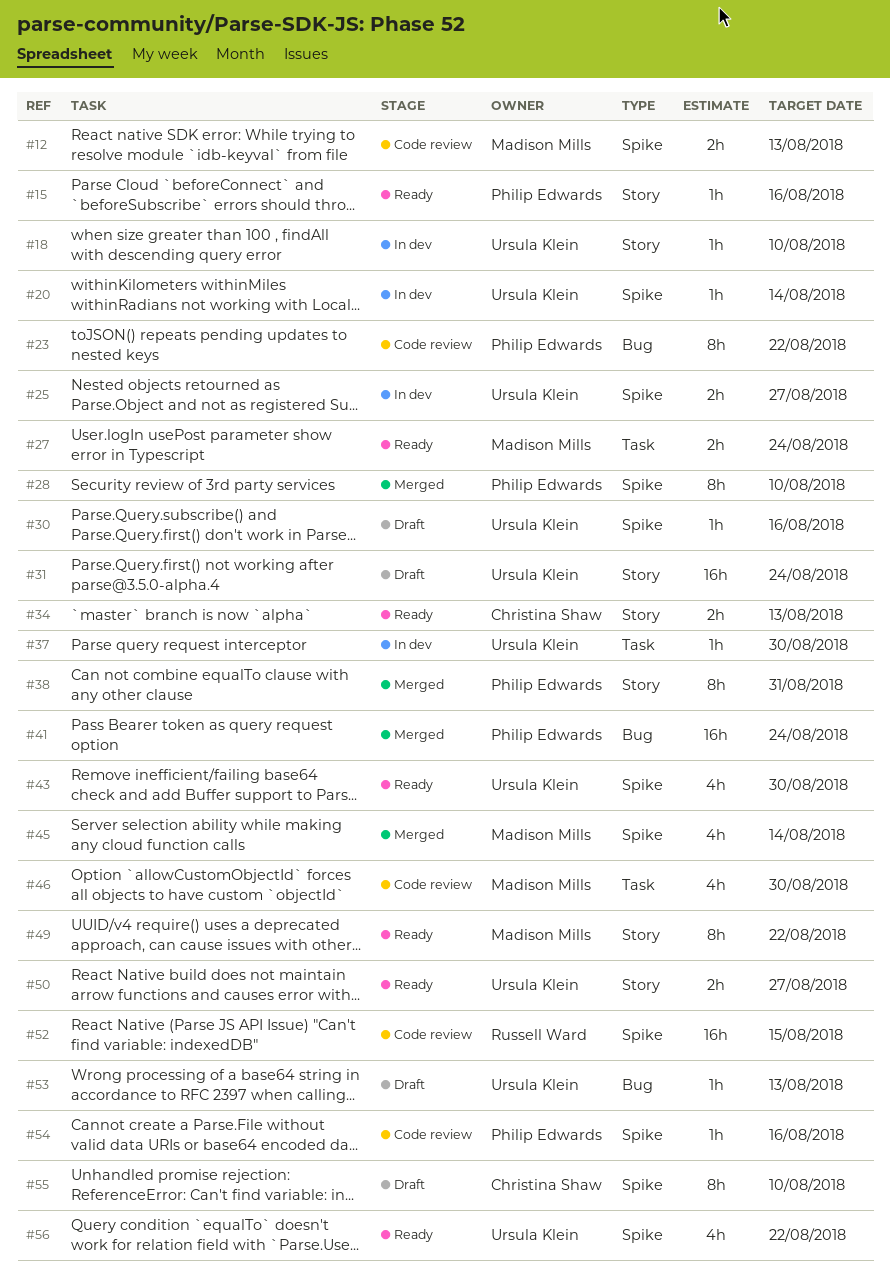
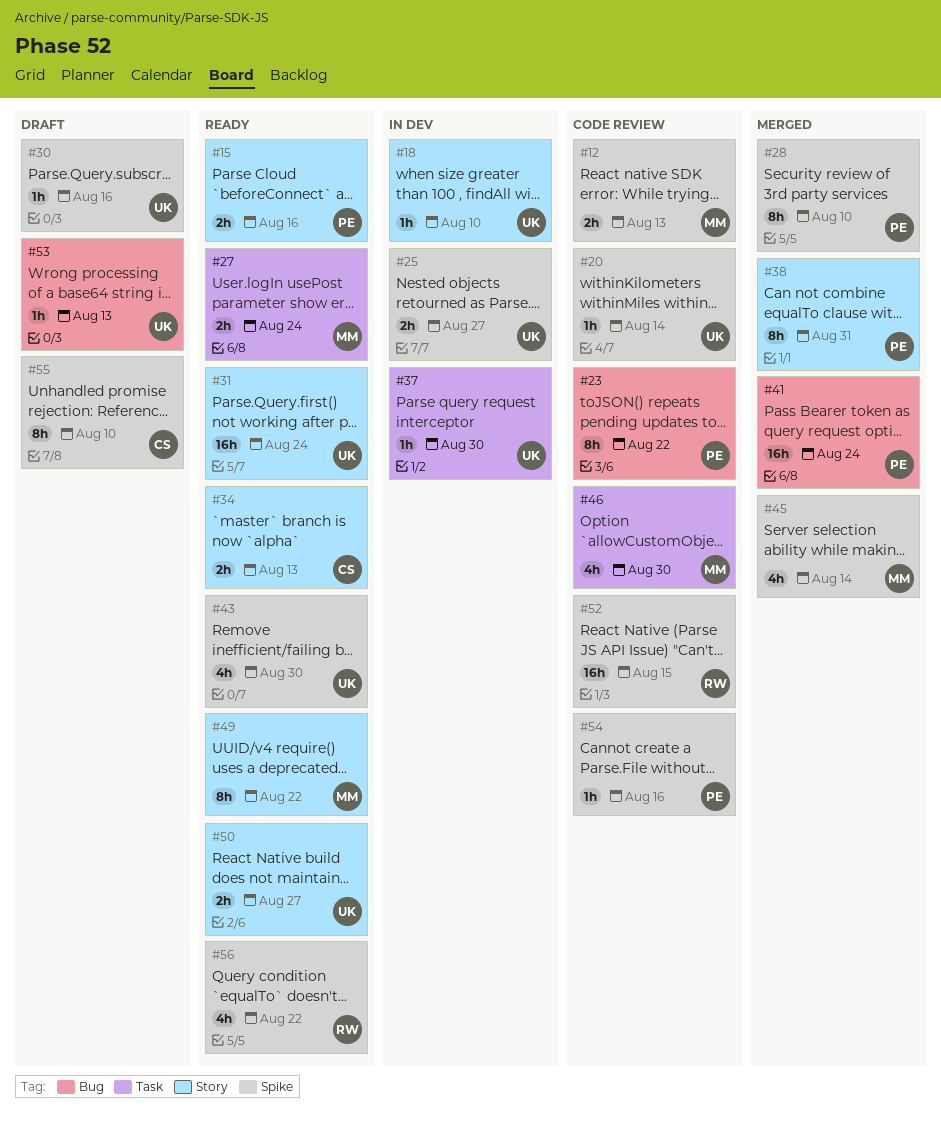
#15, estimate: 1h -> 2h
#20, status: In dev -> Code review
#31, status: Draft -> Ready
#56, owner: Ursula Klein -> Russell Ward

